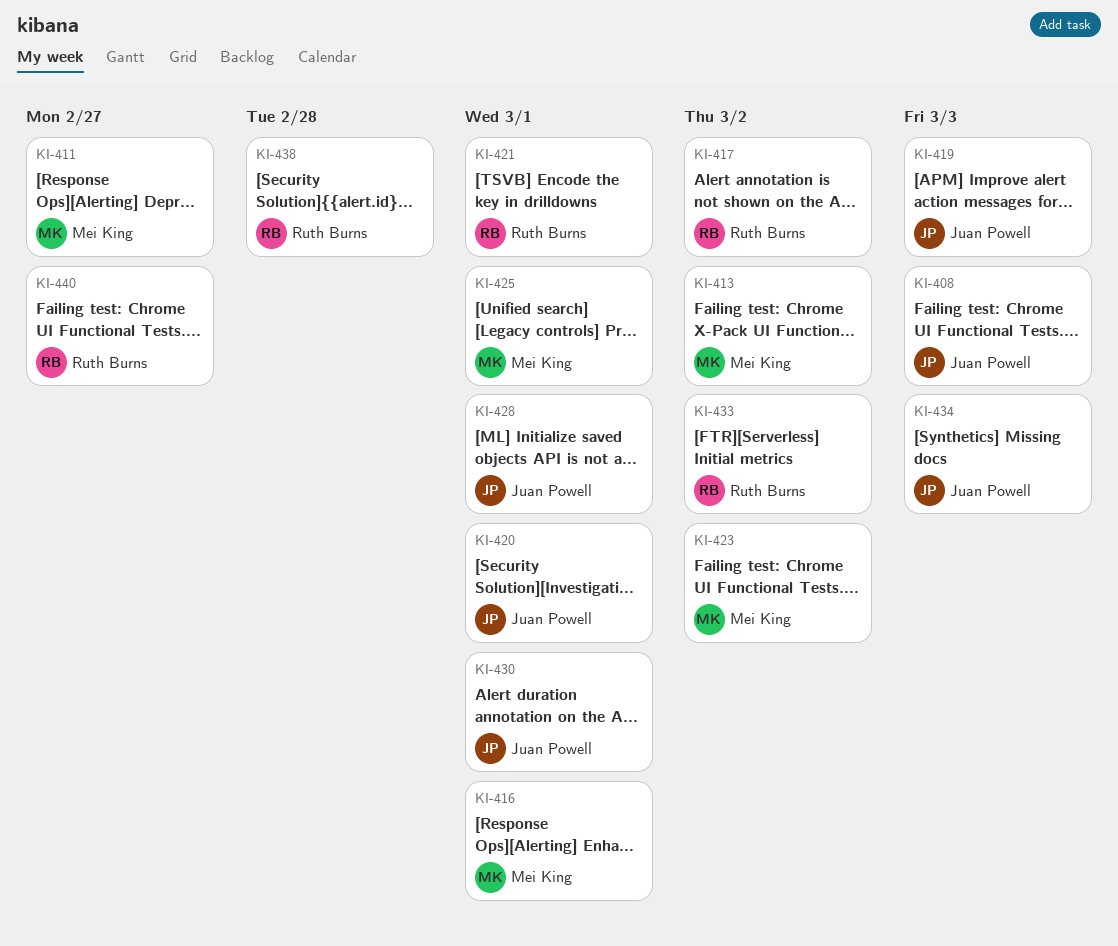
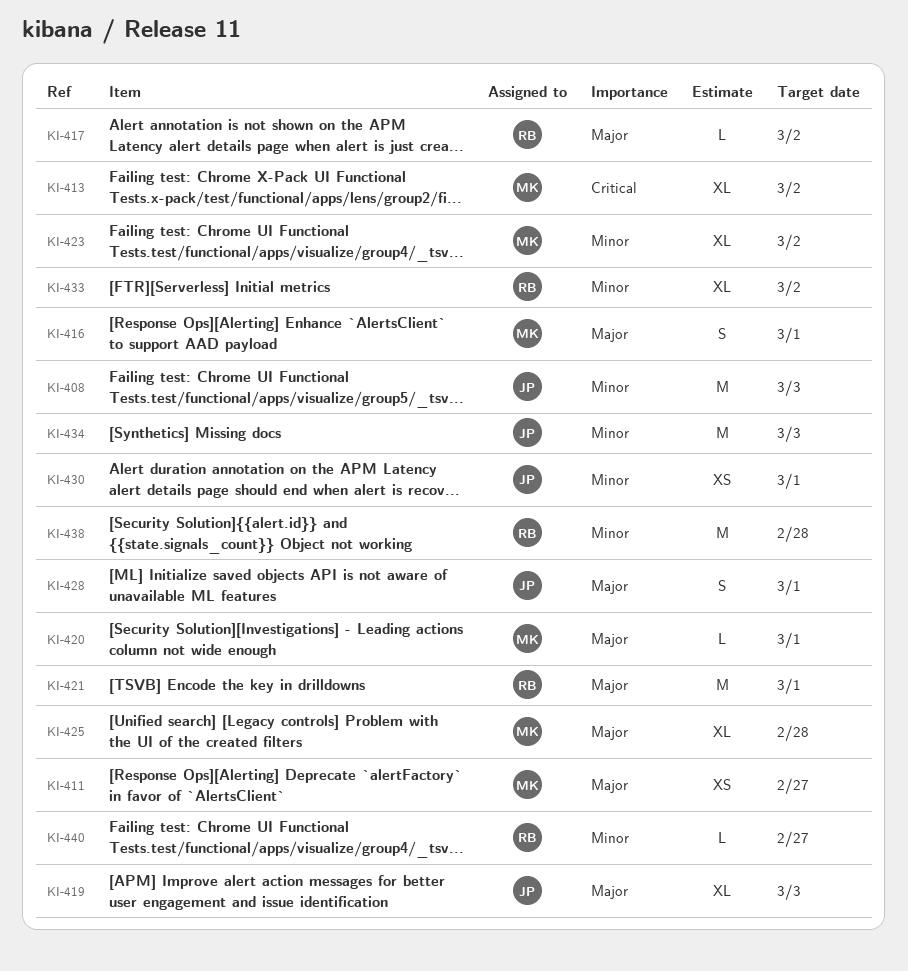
KI-420, owner: Juan Powell -> Mei King
KI-425, due: Mar 1 -> Feb 28

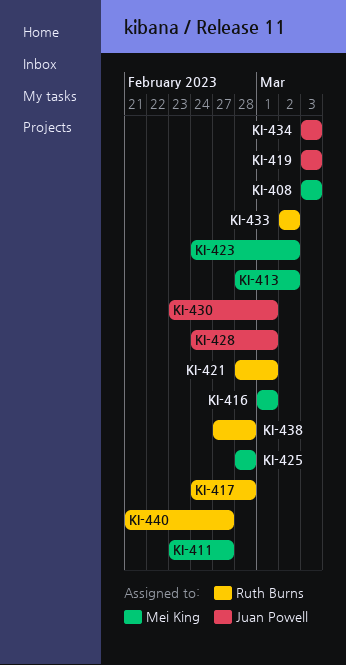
KI-408, owner: Juan Powell -> Mei King
KI-417, due: Mar 2 -> Feb 28
KI-420: present -> none

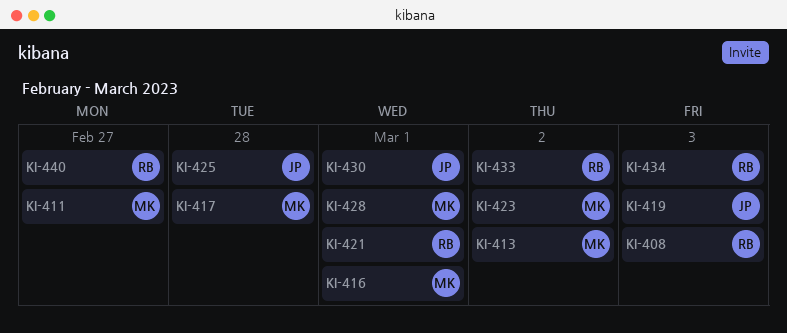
KI-408, owner: Mei King -> Ruth Burns
KI-417, owner: Ruth Burns -> Mei King
KI-425, owner: Mei King -> Juan Powell
KI-428, owner: Juan Powell -> Mei King
KI-434, owner: Juan Powell -> Ruth Burns
KI-438: present -> none

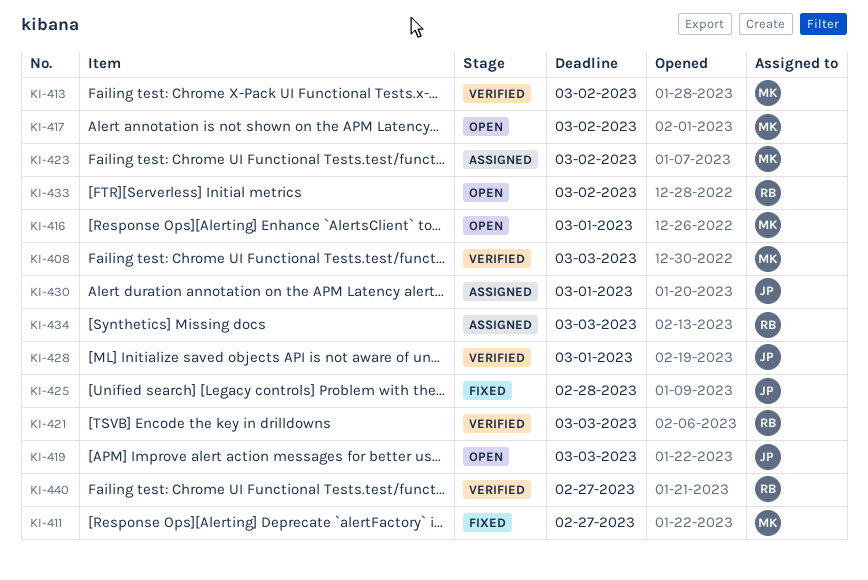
KI-408, owner: RB -> MK
KI-417, due: Feb 28 -> Mar 2
KI-421, due: Mar 1 -> Mar 3
KI-428, owner: MK -> JP

